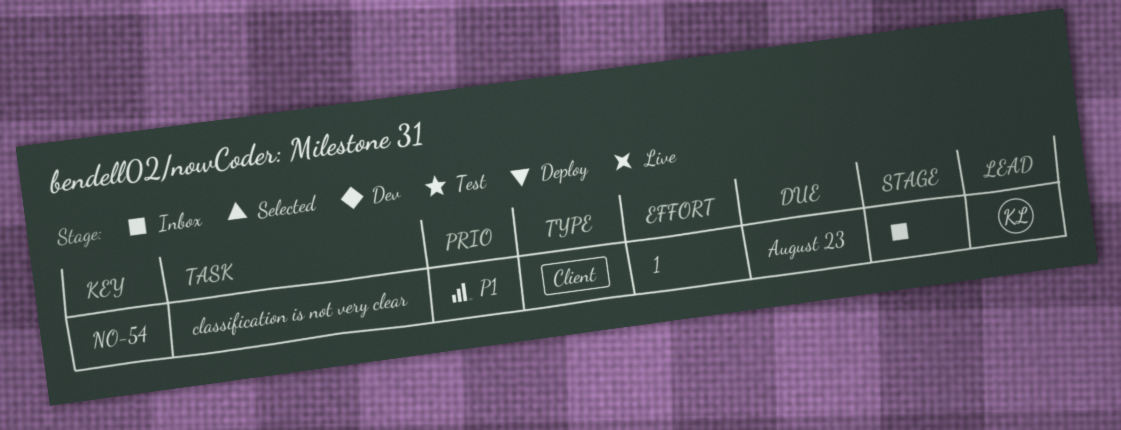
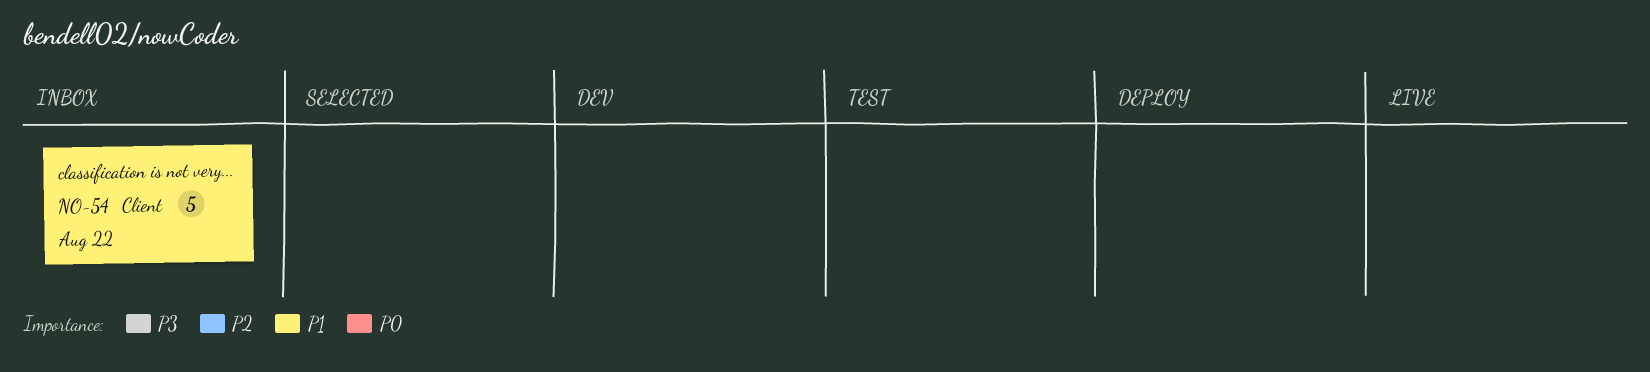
NO-54, estimate: 1 -> 5
NO-54, due: Aug 23 -> Aug 22

